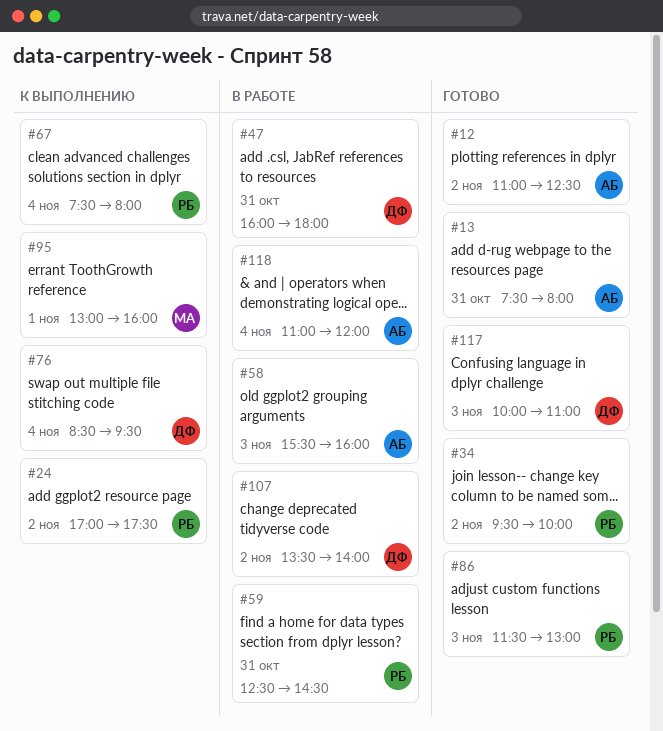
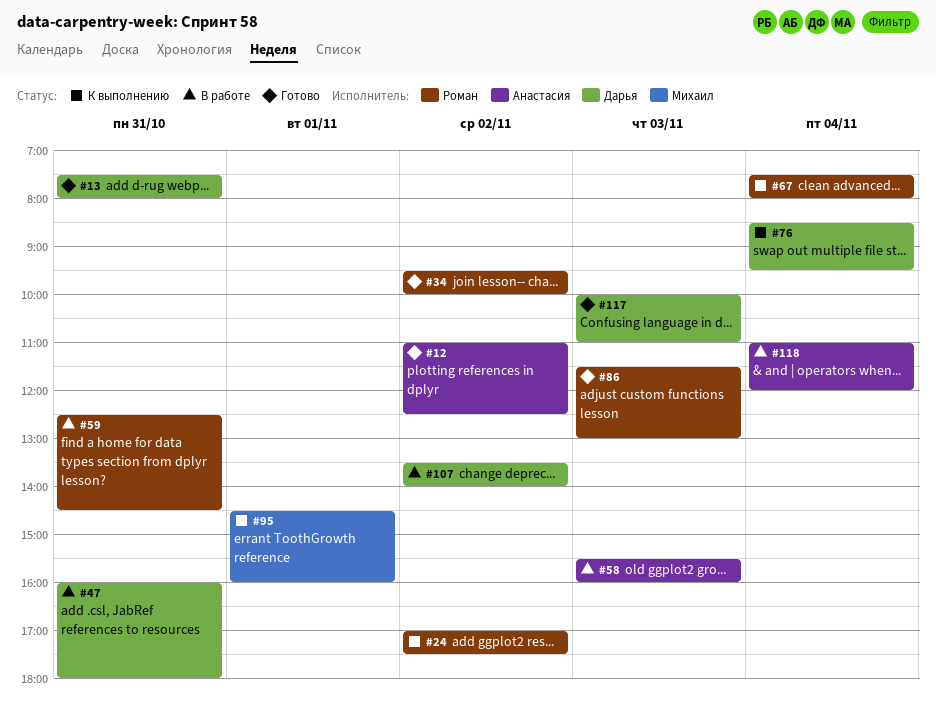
#13, owner: Анастасия -> Дарья
#95, begins: 13:00 -> 14:30

